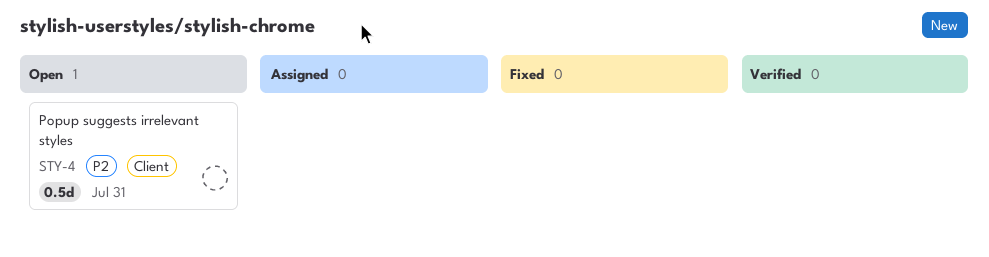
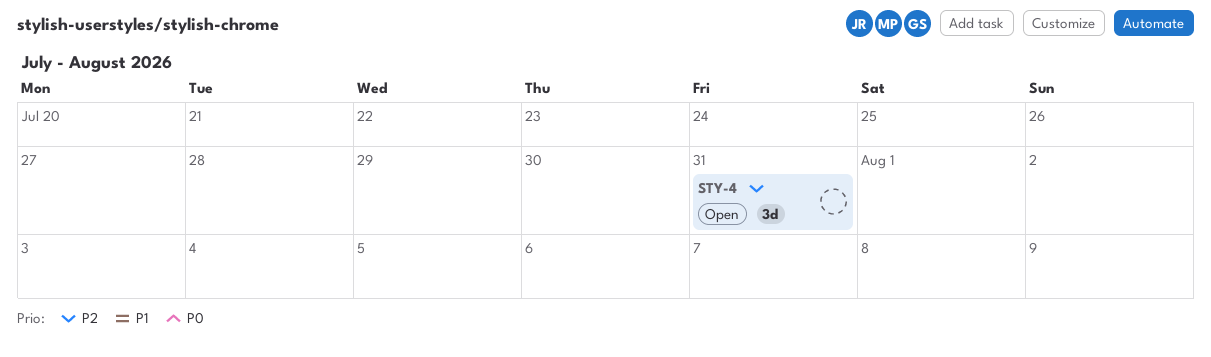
STY-4, estimate: 0.5d -> 3d

